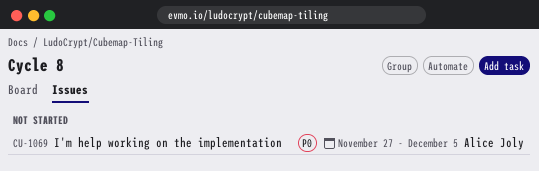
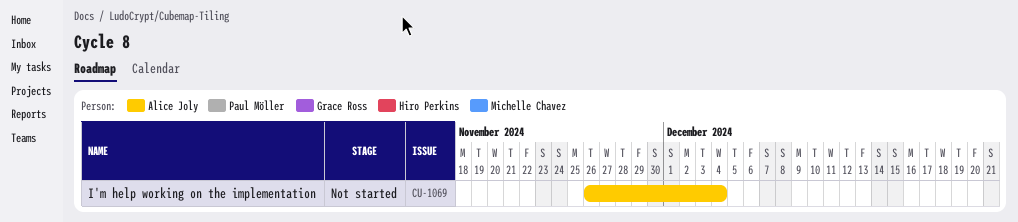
CU-1069, start: Nov 27 -> Nov 26
CU-1069, due: Dec 5 -> Dec 4

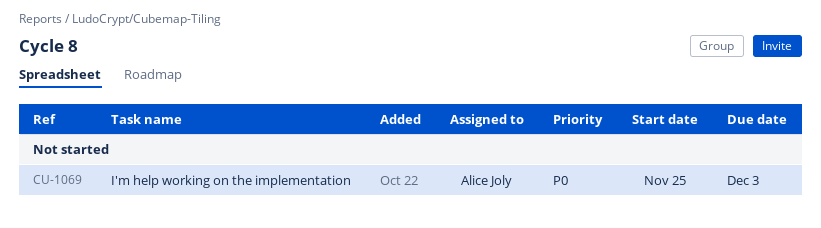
CU-1069, start: Nov 26 -> Nov 25
CU-1069, due: Dec 4 -> Dec 3

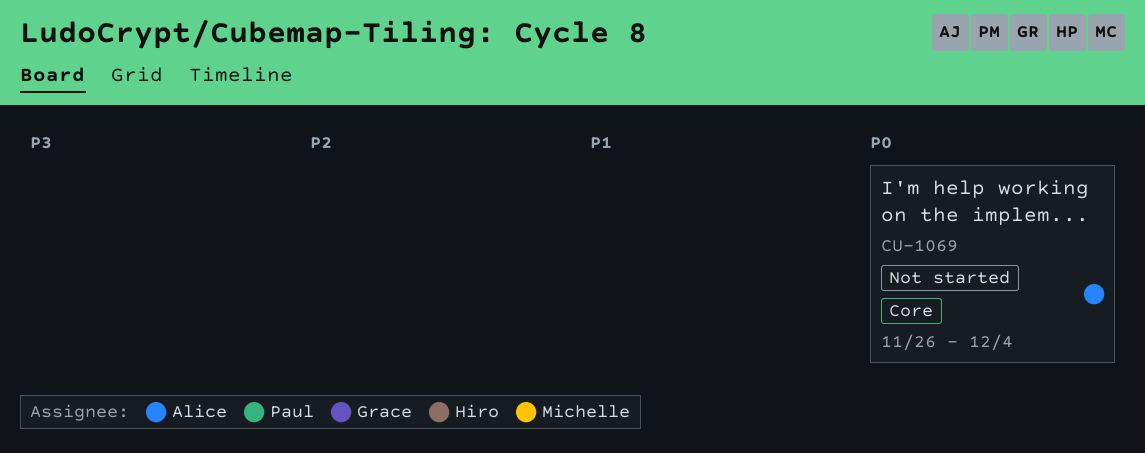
CU-1069, start: Nov 25 -> Nov 26
CU-1069, due: Dec 3 -> Dec 4

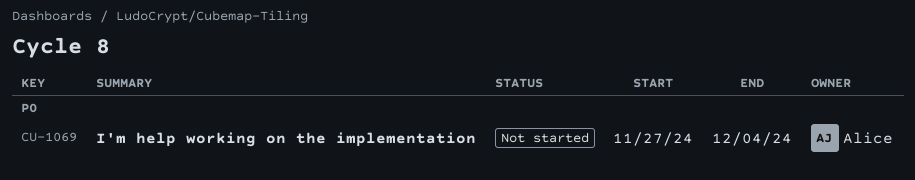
CU-1069, start: Nov 26 -> Nov 27

